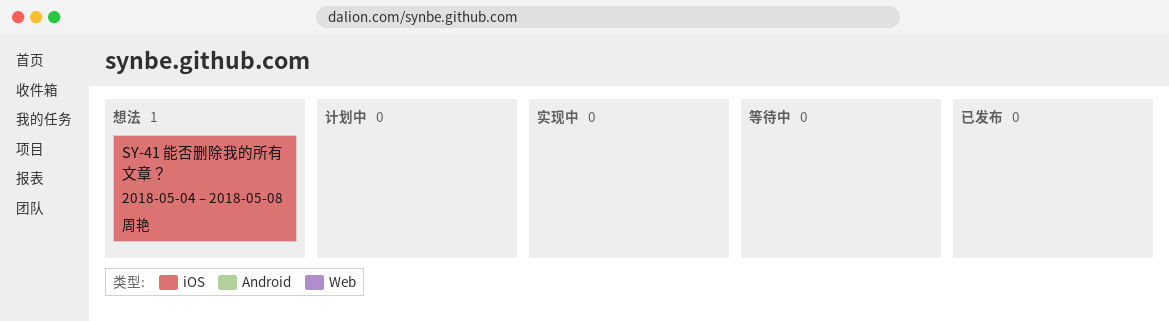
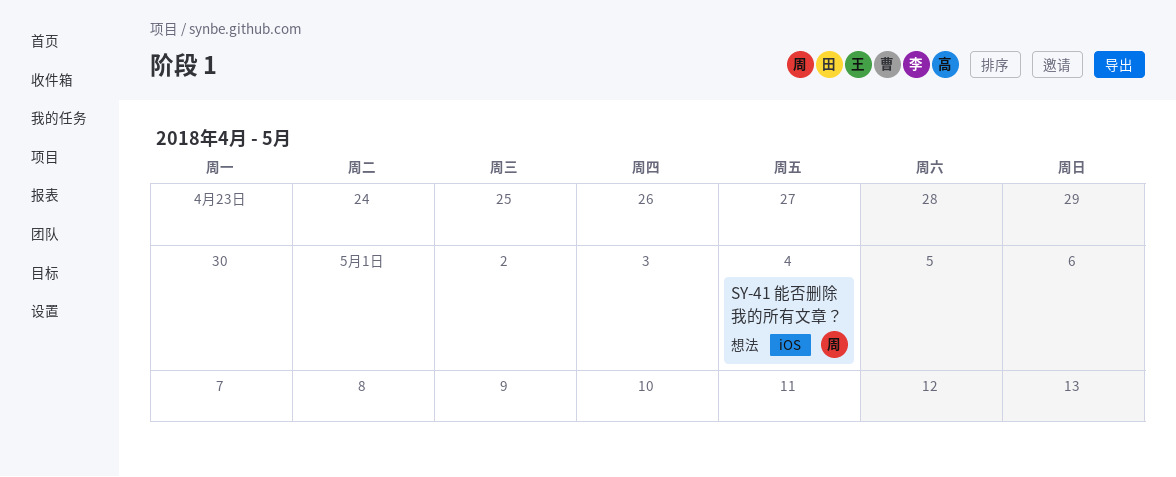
SY-41, due: May 8 -> May 4

